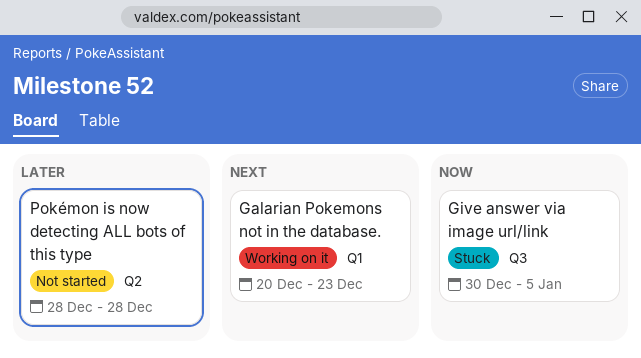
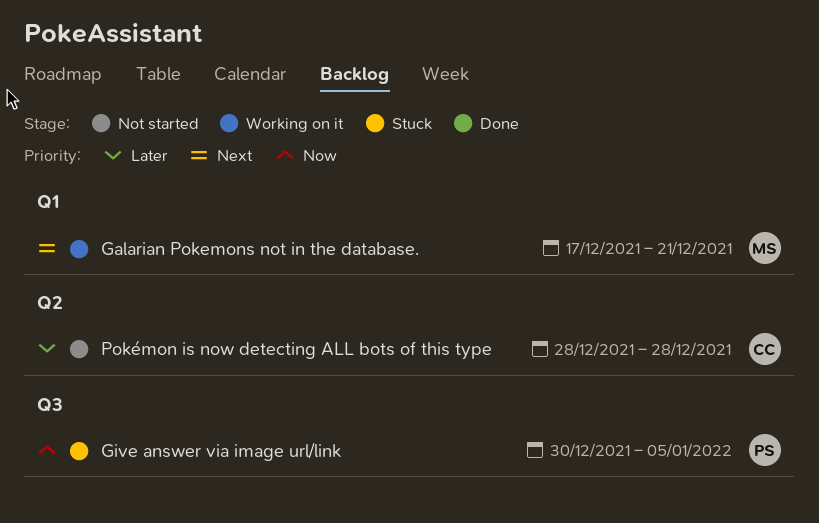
Galarian Pokemons not in the database., start: Dec 20 -> Dec 17
Galarian Pokemons not in the database., due: Dec 23 -> Dec 21

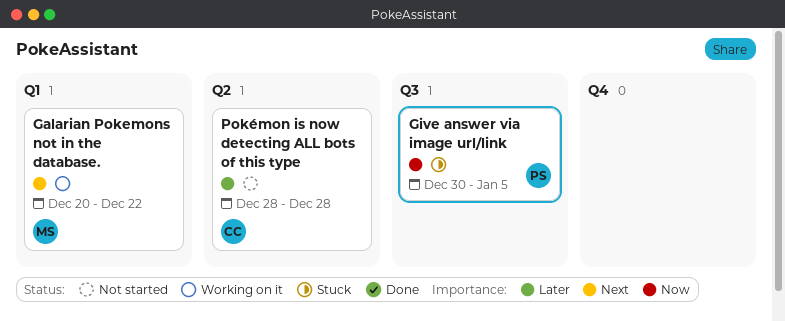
Galarian Pokemons not in the database., start: Dec 17 -> Dec 20
Galarian Pokemons not in the database., due: Dec 21 -> Dec 22

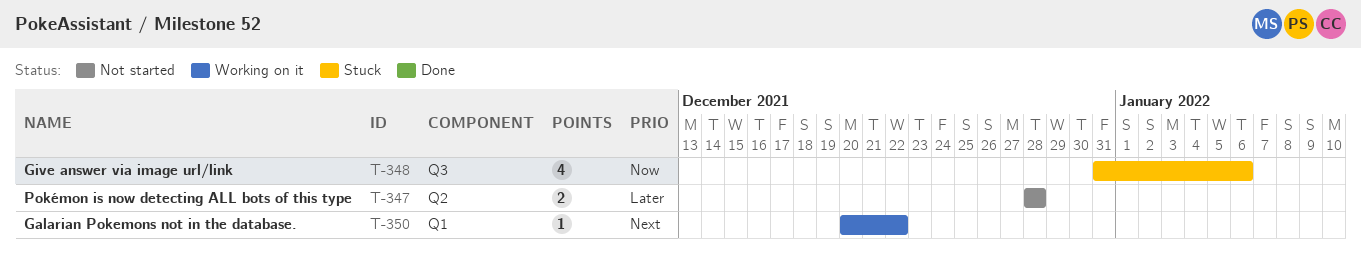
Give answer via image url/link, start: Dec 30 -> Dec 31
Give answer via image url/link, due: Jan 5 -> Jan 6

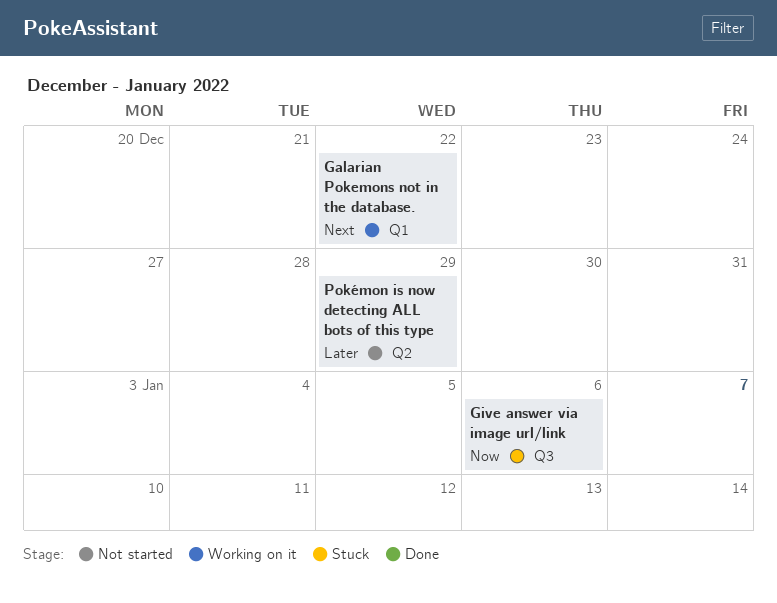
Pokémon is now detecting ALL bots of this type, due: Dec 28 -> Dec 29

